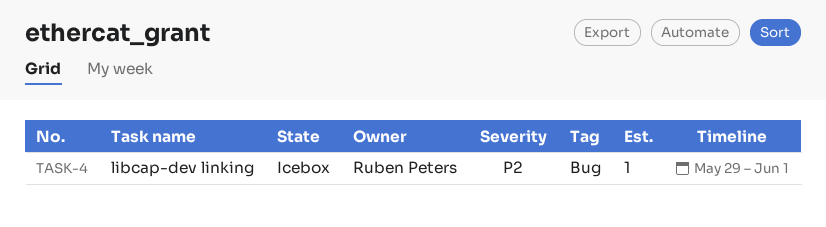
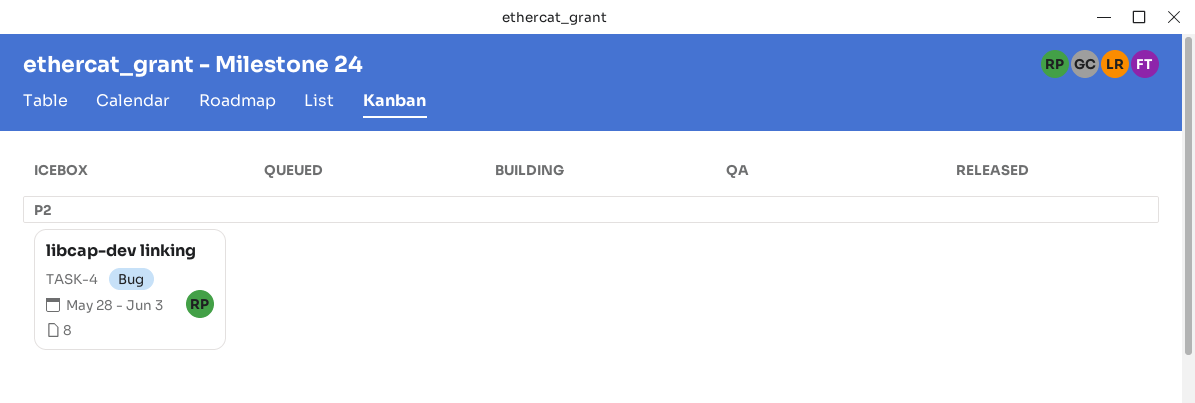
TASK-4, start: May 29 -> May 28
TASK-4, due: Jun 1 -> Jun 3

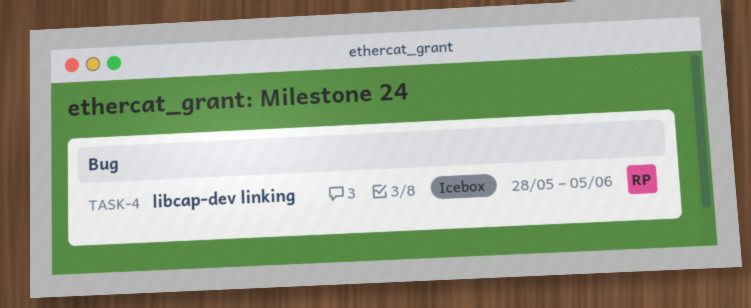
TASK-4, due: Jun 3 -> Jun 5

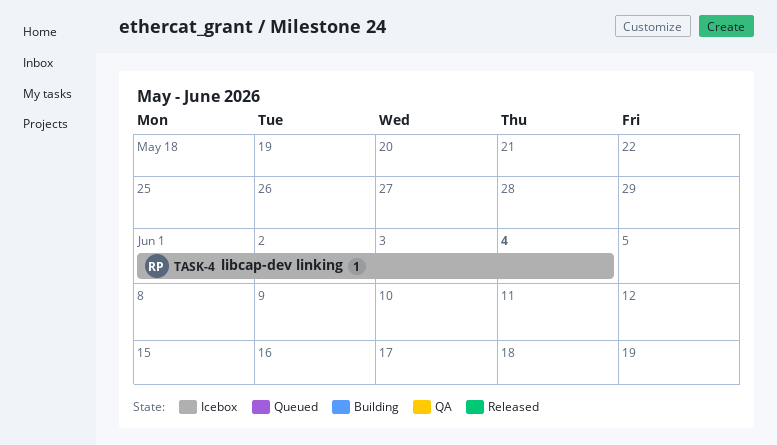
TASK-4, start: May 28 -> Jun 1
TASK-4, due: Jun 5 -> Jun 4

